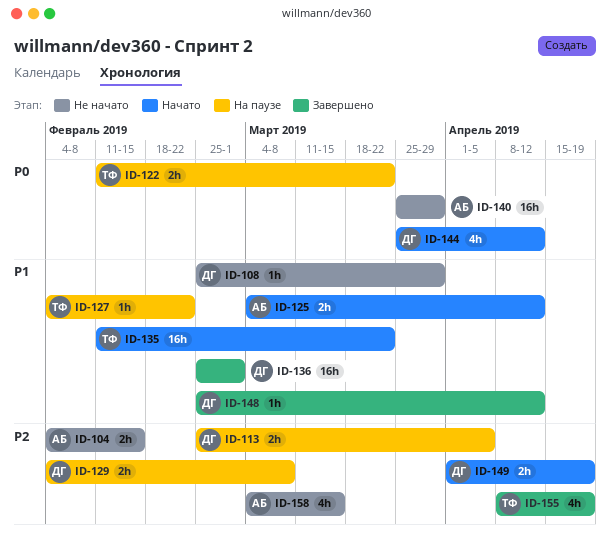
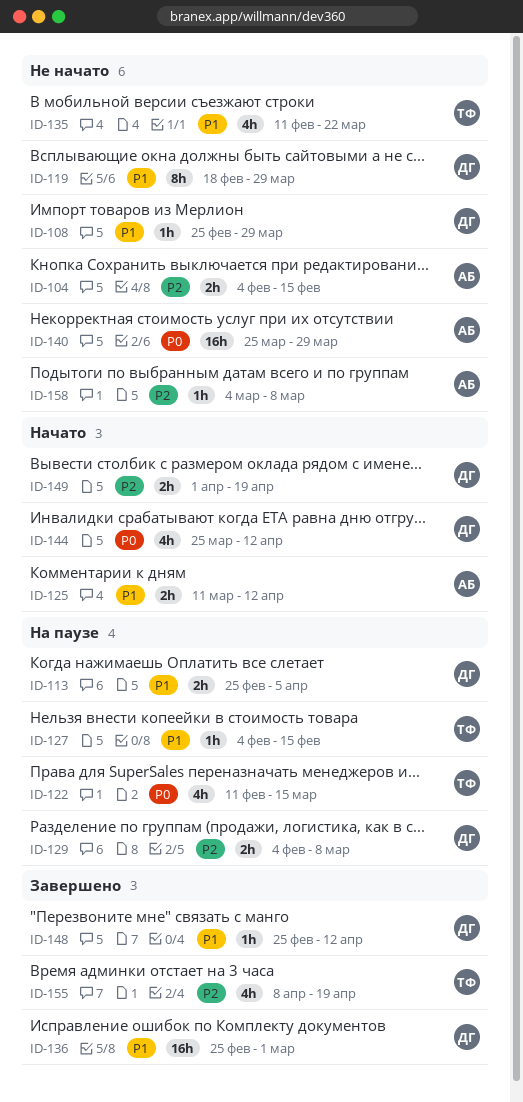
ID-113, priority: P2 -> P1
ID-119: none -> present
ID-122, estimate: 2h -> 4h
ID-122, due: Mar 22 -> Mar 15
ID-125, start: Mar 4 -> Mar 11
ID-127, due: Feb 22 -> Feb 15
ID-135, status: Начато -> Не начато
ID-135, estimate: 16h -> 4h
ID-158, estimate: 4h -> 1h
ID-158, due: Mar 15 -> Mar 8

